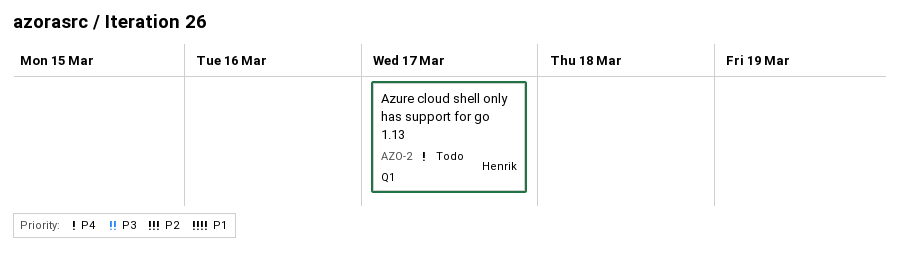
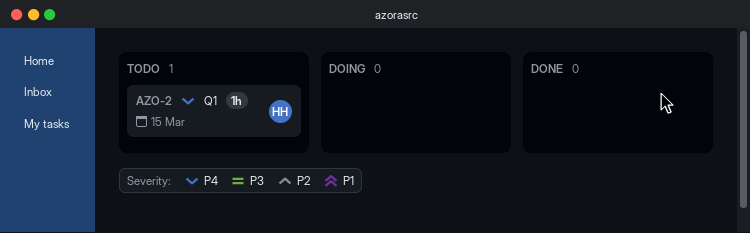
AZO-2, due: Mar 17 -> Mar 15

